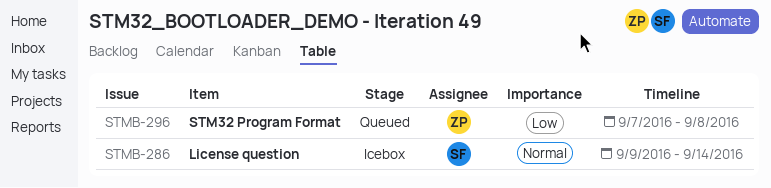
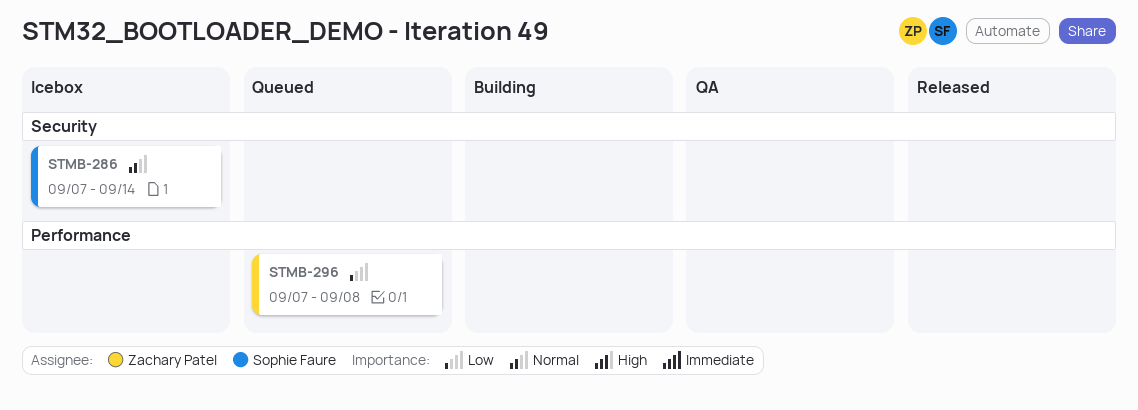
STMB-286, start: Sep 9 -> Sep 7

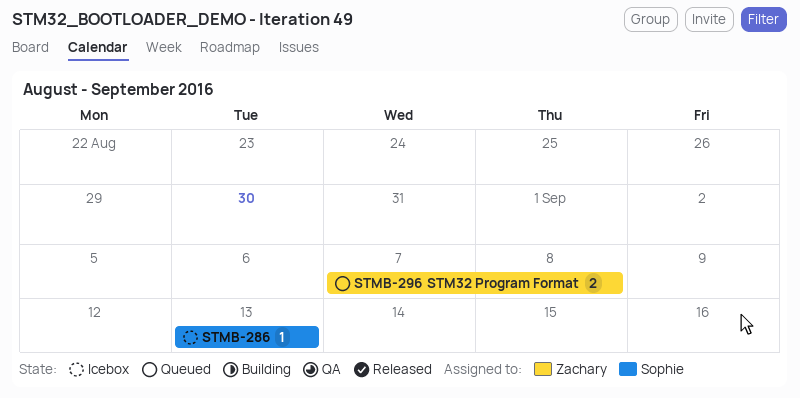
STMB-286, start: Sep 7 -> Sep 13
STMB-286, due: Sep 14 -> Sep 13

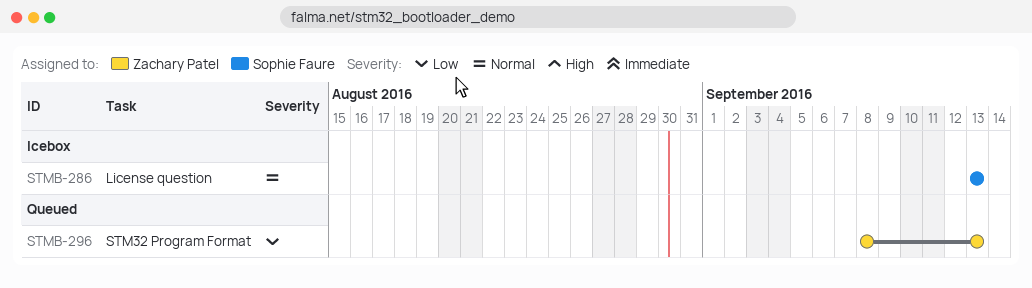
STMB-296, start: Sep 7 -> Sep 8
STMB-296, due: Sep 8 -> Sep 13

